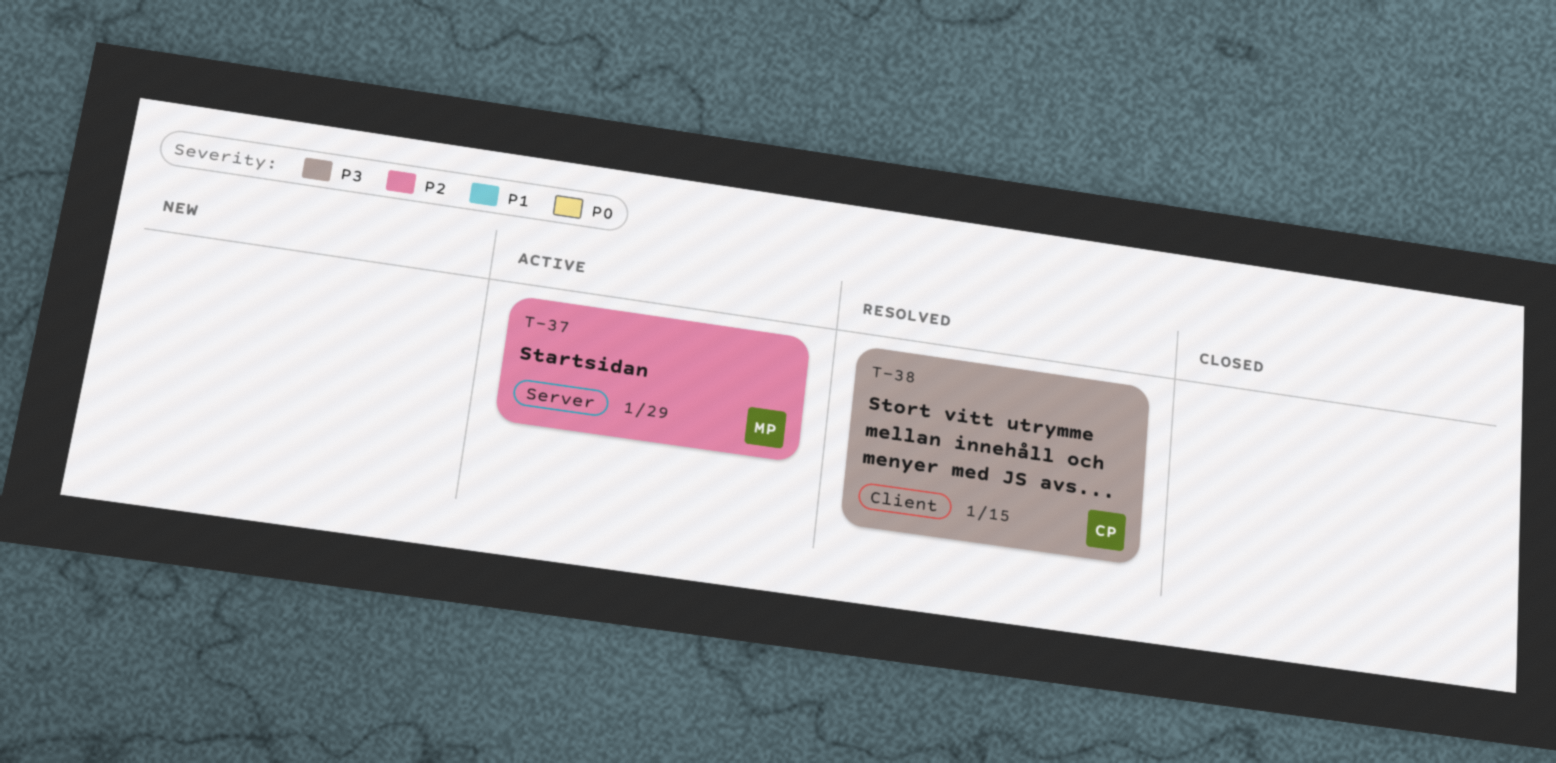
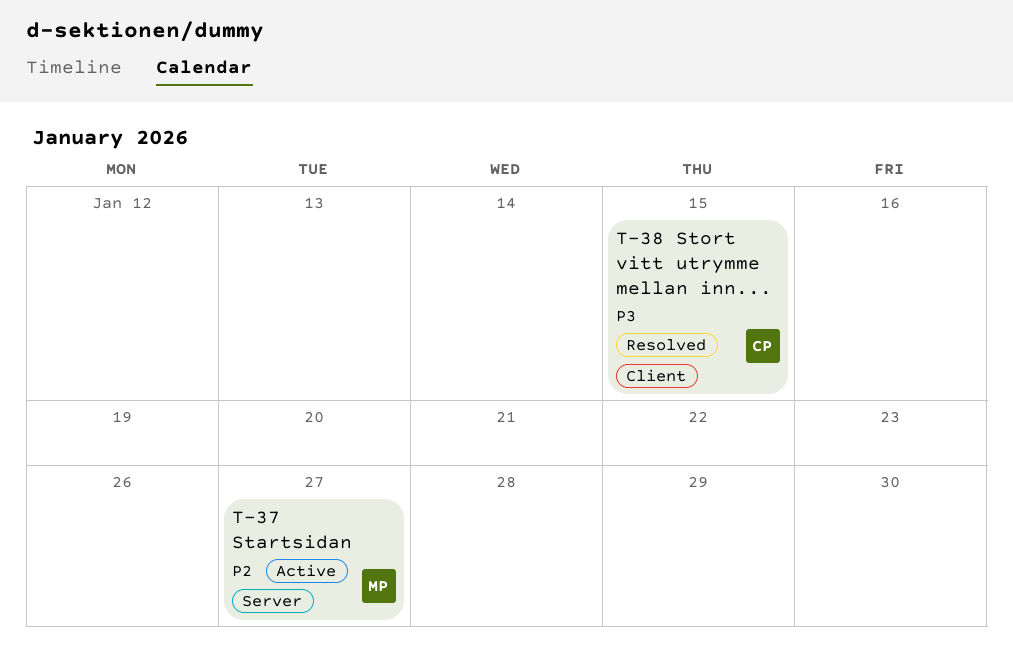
T-37, due: Jan 29 -> Jan 27

